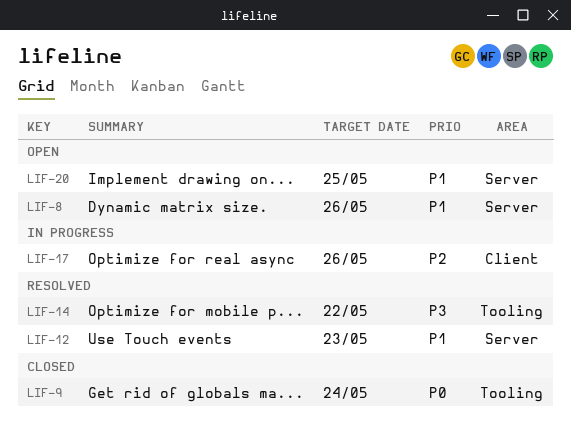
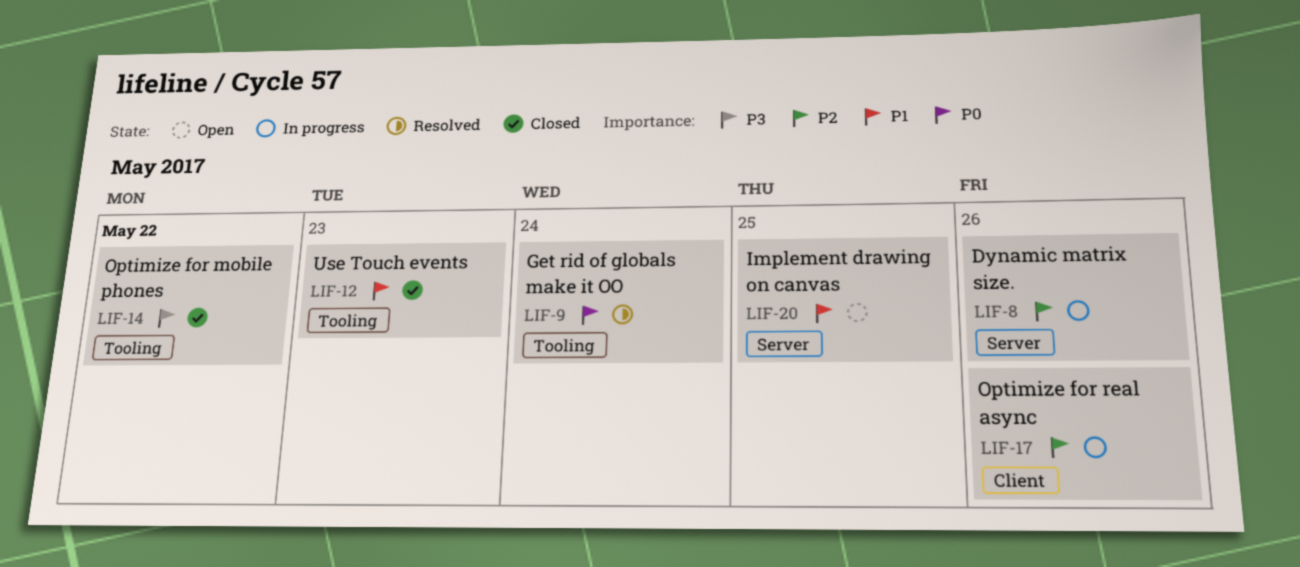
LIF-8, status: Open -> In progress
LIF-8, priority: P1 -> P2
LIF-9, status: Closed -> Resolved
LIF-12, status: Resolved -> Closed
LIF-12, label: Server -> Tooling
LIF-14, status: Resolved -> Closed

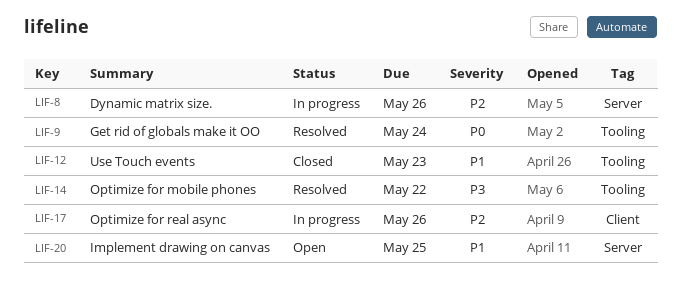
LIF-14, status: Closed -> Resolved

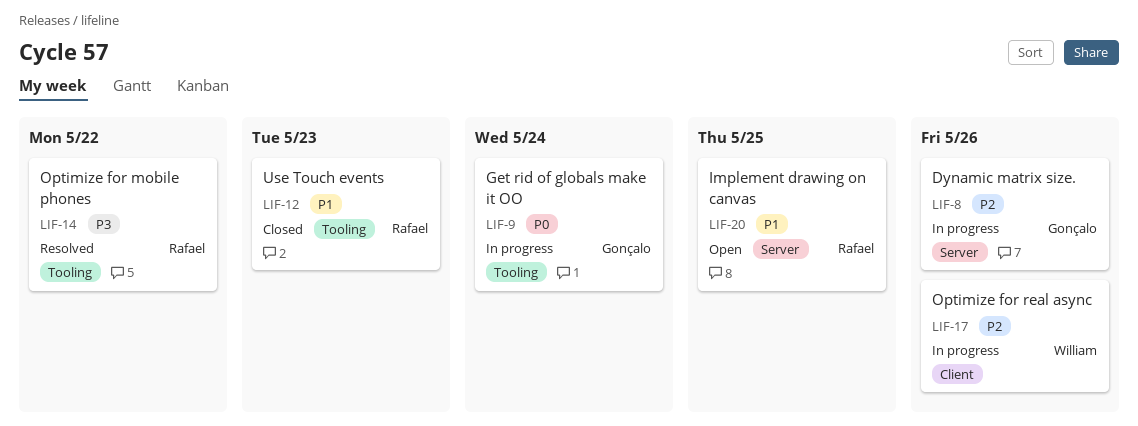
LIF-9, status: Resolved -> In progress

